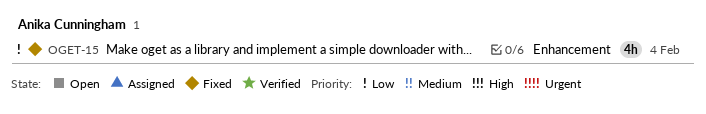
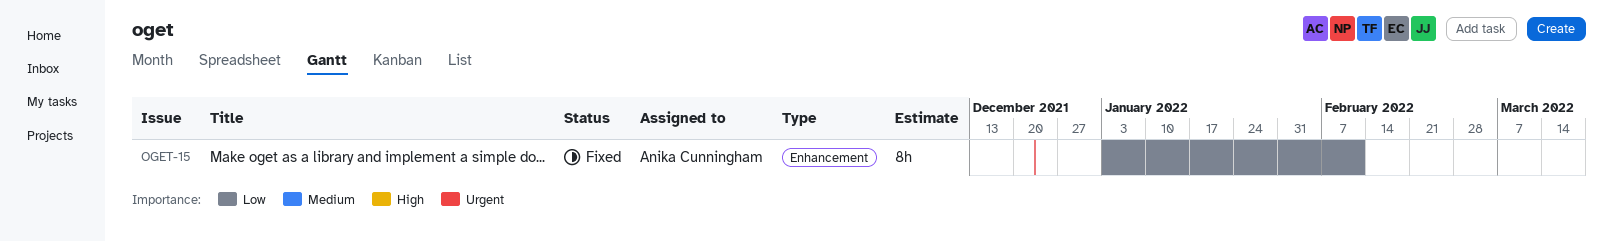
OGET-15, estimate: 4h -> 8h
OGET-15, due: Feb 4 -> Feb 11

